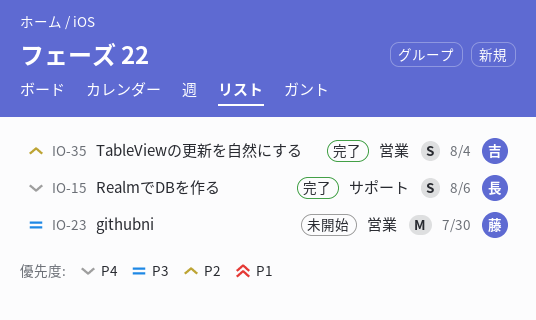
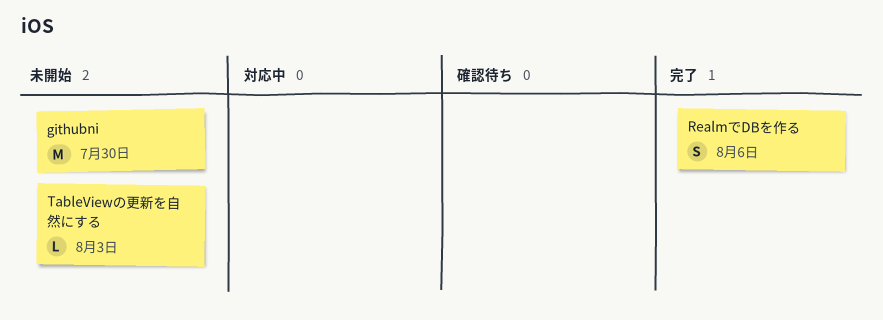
TableViewの更新を自然にする, status: 完了 -> 未開始
TableViewの更新を自然にする, estimate: S -> L
TableViewの更新を自然にする, due: Aug 4 -> Aug 3

